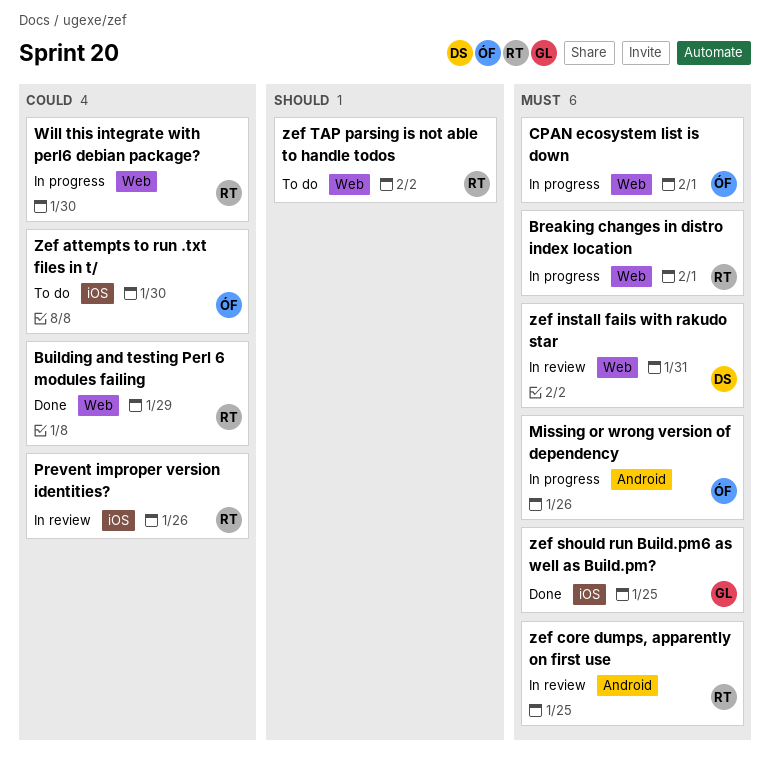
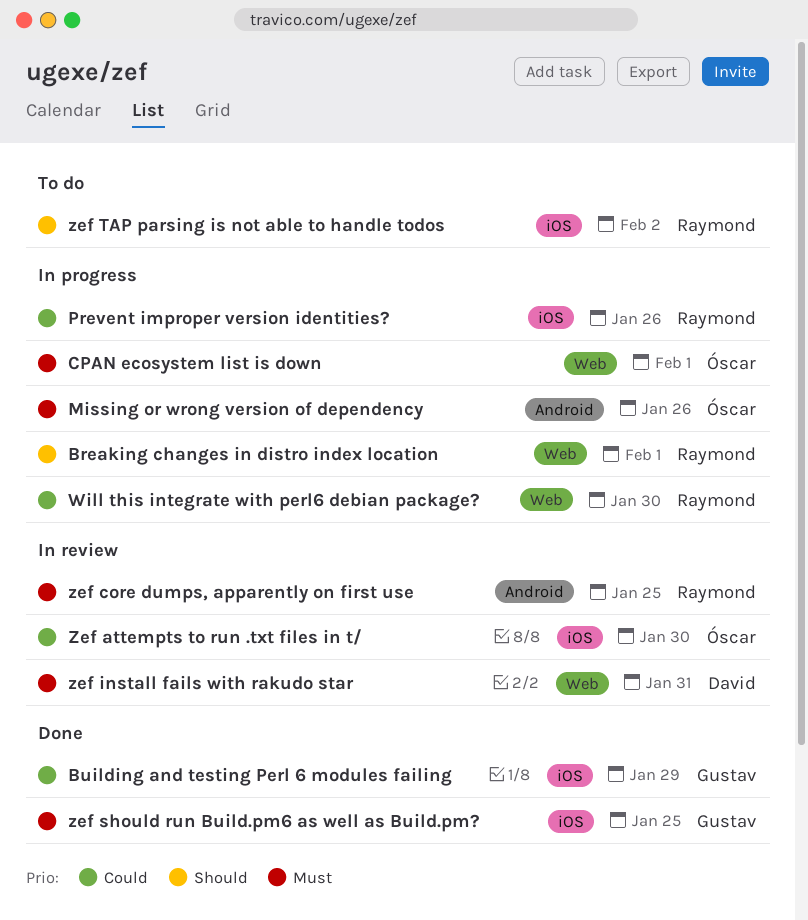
Breaking changes in distro index location, priority: Must -> Should
Building and testing Perl 6 modules failing, owner: Raymond -> Gustav
Building and testing Perl 6 modules failing, label: Web -> iOS
Prevent improper version identities?, status: In review -> In progress
Zef attempts to run .txt files in t/, status: To do -> In review
zef TAP parsing is not able to handle todos, label: Web -> iOS

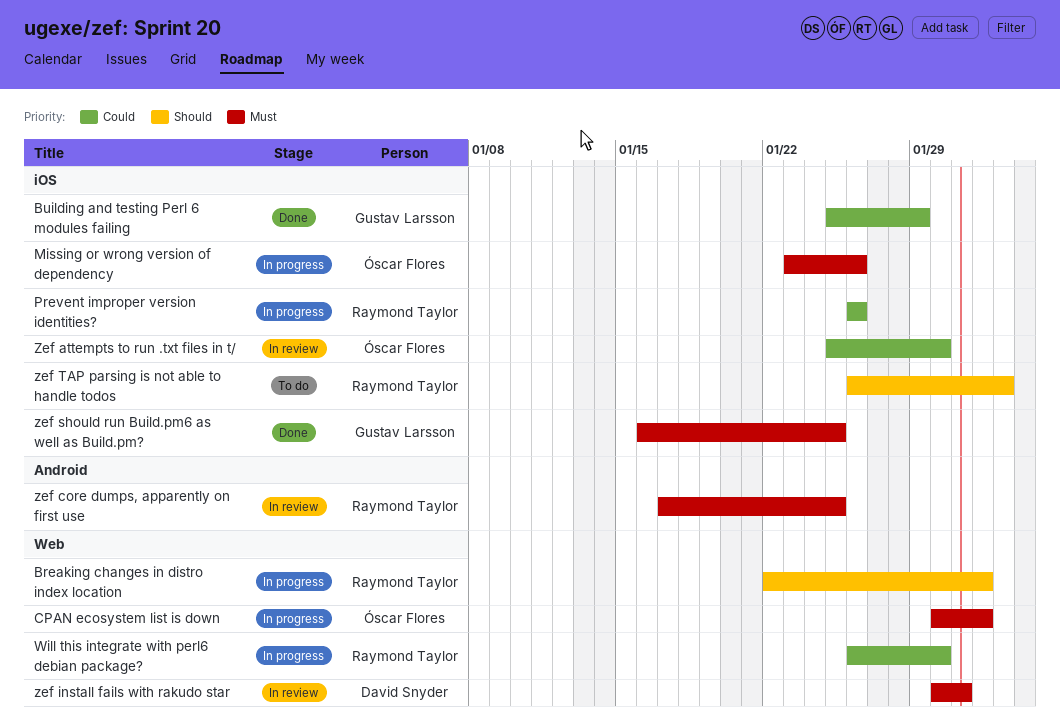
Missing or wrong version of dependency, label: Android -> iOS

